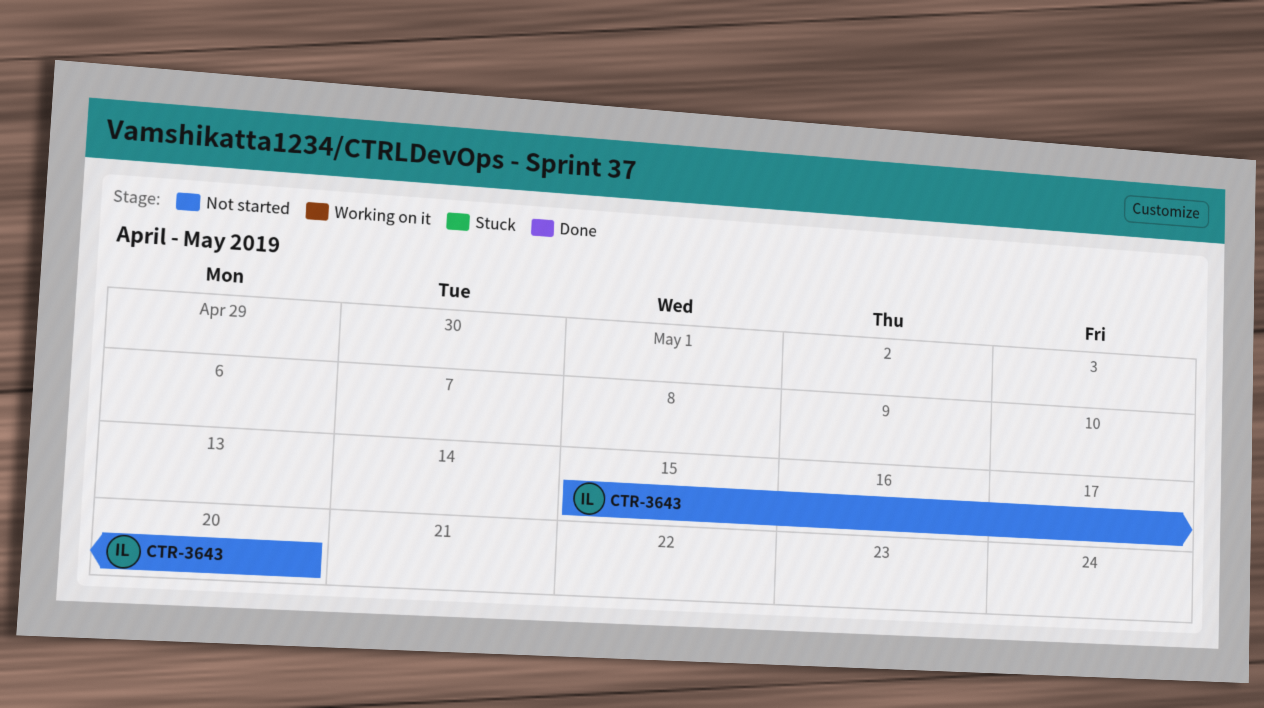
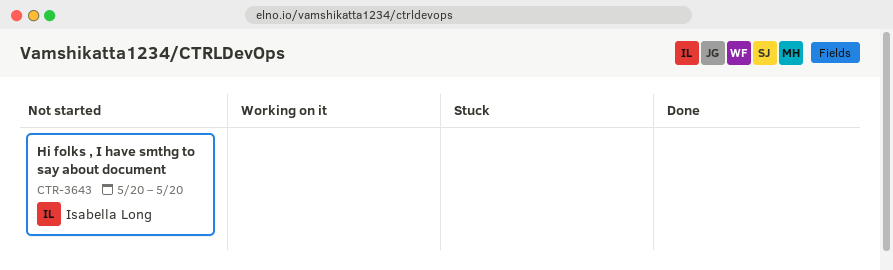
CTR-3643, start: May 15 -> May 20

